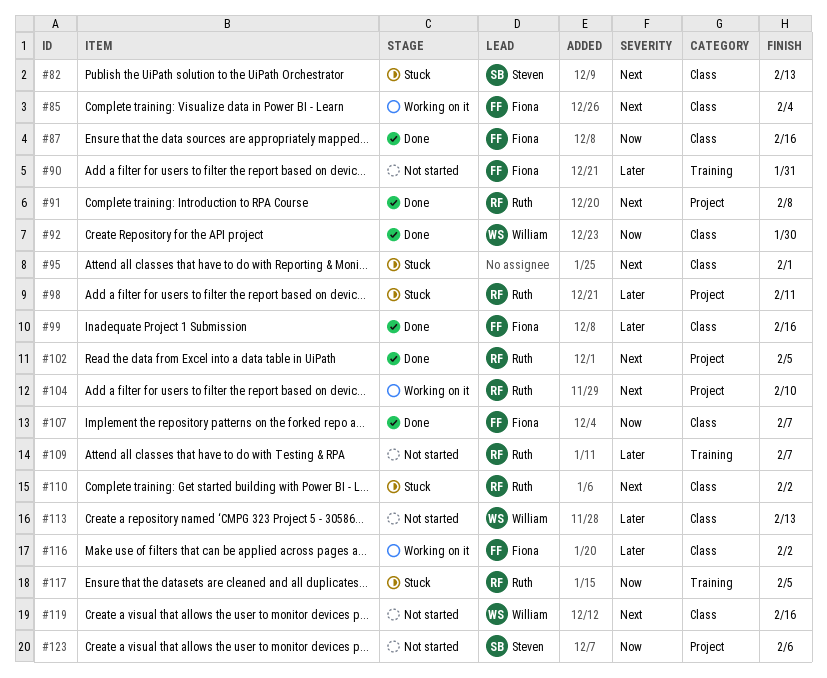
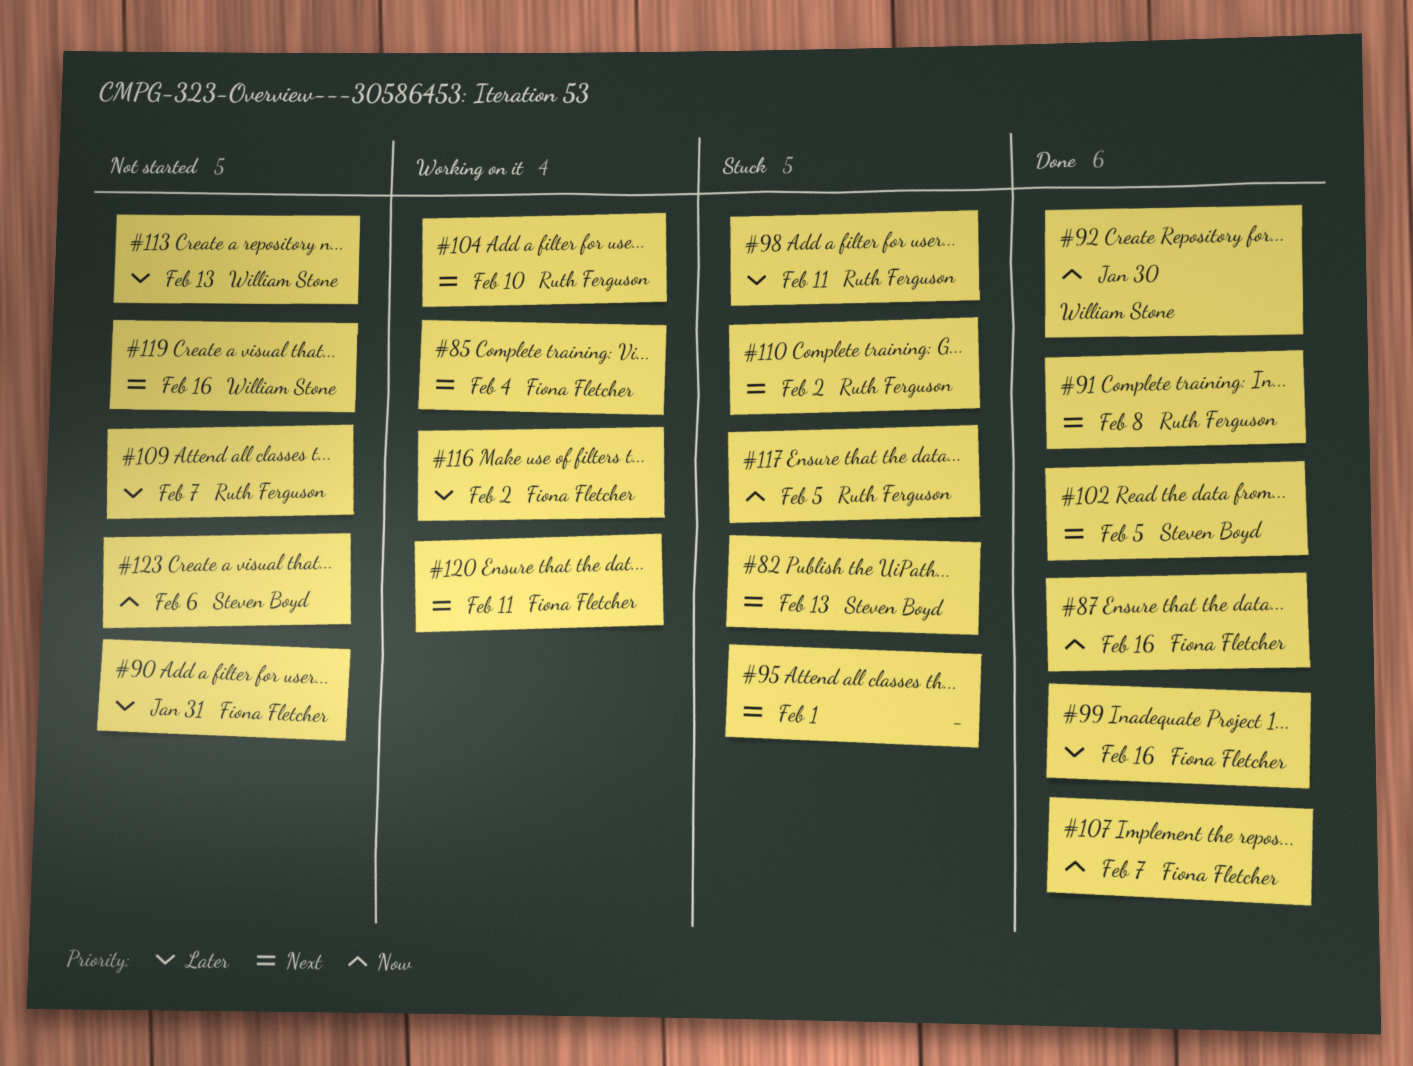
#102, owner: Ruth Ferguson -> Steven Boyd
#120: none -> present

